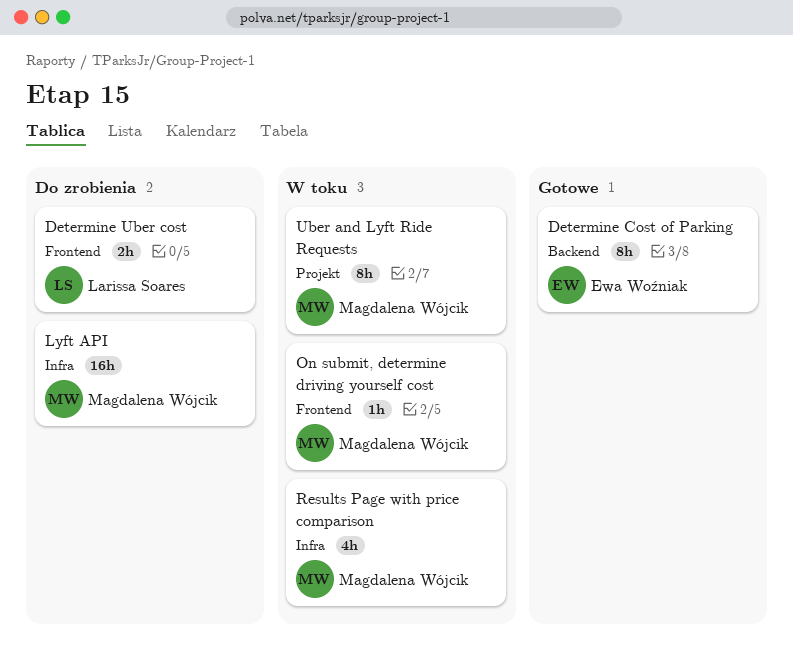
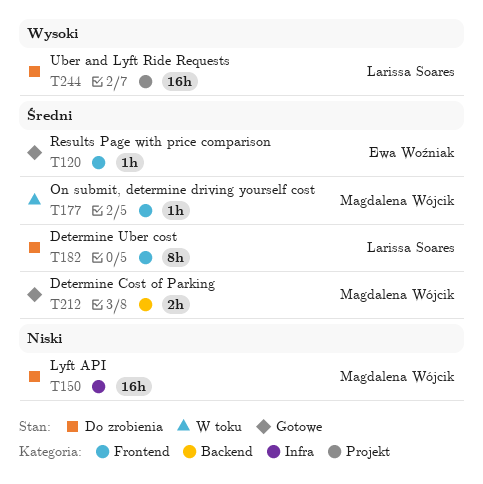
Determine Cost of Parking, owner: Ewa Woźniak -> Magdalena Wójcik
Determine Cost of Parking, estimate: 8h -> 2h
Determine Uber cost, estimate: 2h -> 8h
Results Page with price comparison, status: W toku -> Gotowe
Results Page with price comparison, owner: Magdalena Wójcik -> Ewa Woźniak
Results Page with price comparison, label: Infra -> Frontend
Results Page with price comparison, estimate: 4h -> 1h
Uber and Lyft Ride Requests, status: W toku -> Do zrobienia
Uber and Lyft Ride Requests, owner: Magdalena Wójcik -> Larissa Soares
Uber and Lyft Ride Requests, estimate: 8h -> 16h

